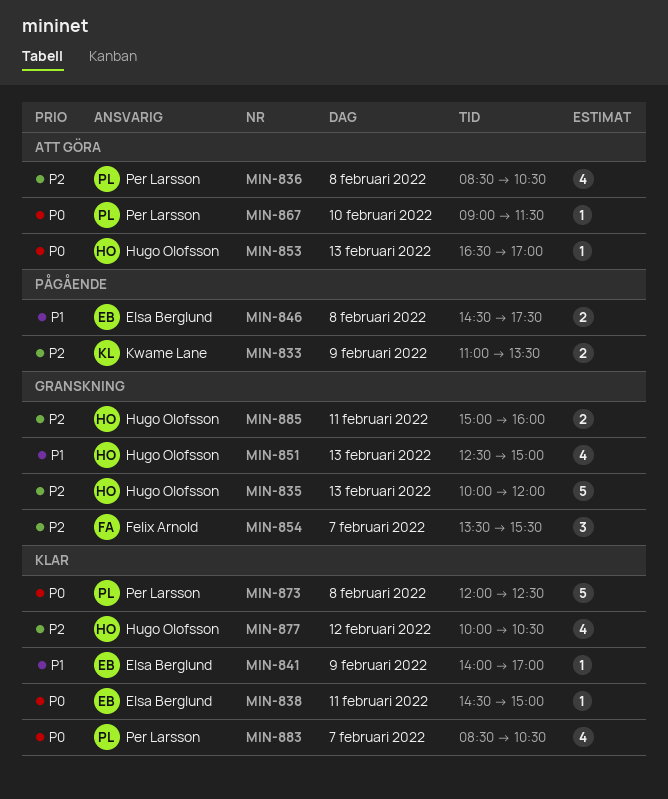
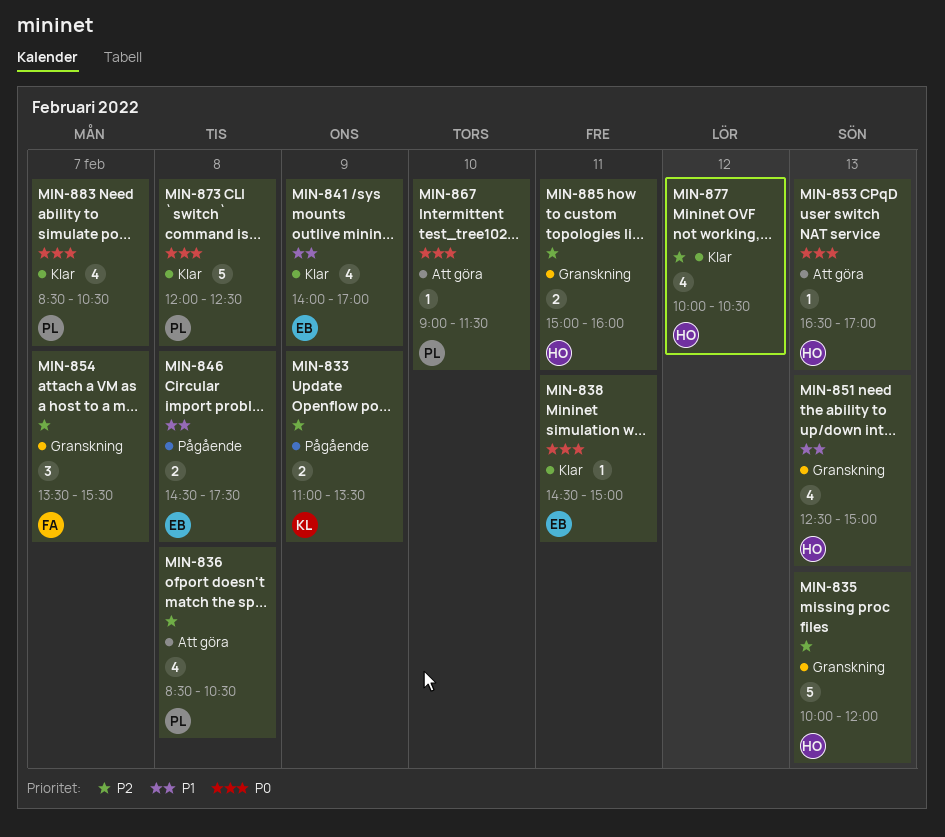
MIN-841, estimate: 1 -> 4

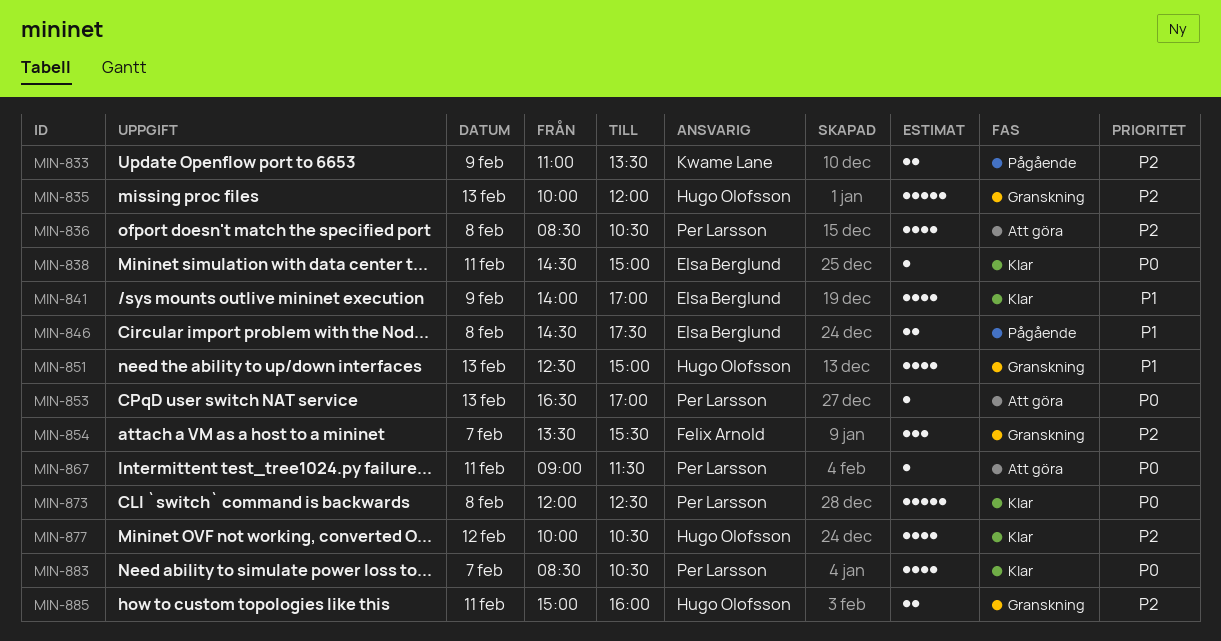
MIN-853, owner: Hugo Olofsson -> Per Larsson
MIN-867, day: Feb 10 -> Feb 11

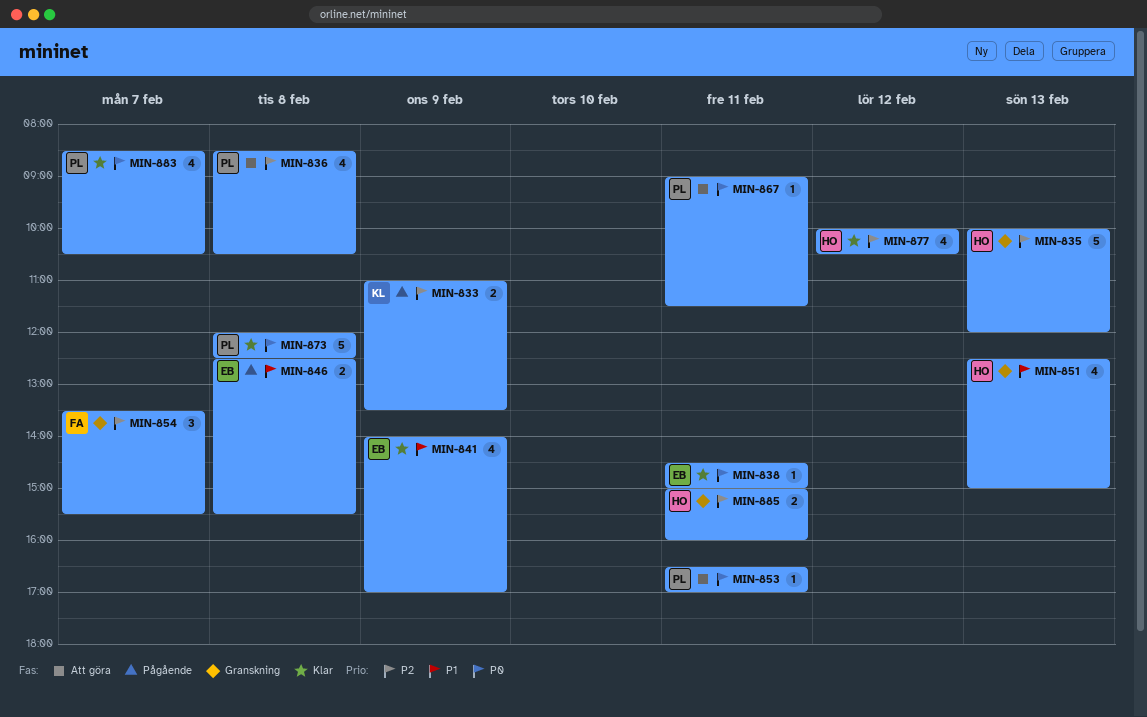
MIN-846, begins: 14:30 -> 12:30
MIN-846, ends: 17:30 -> 15:30
MIN-853, day: Feb 13 -> Feb 11

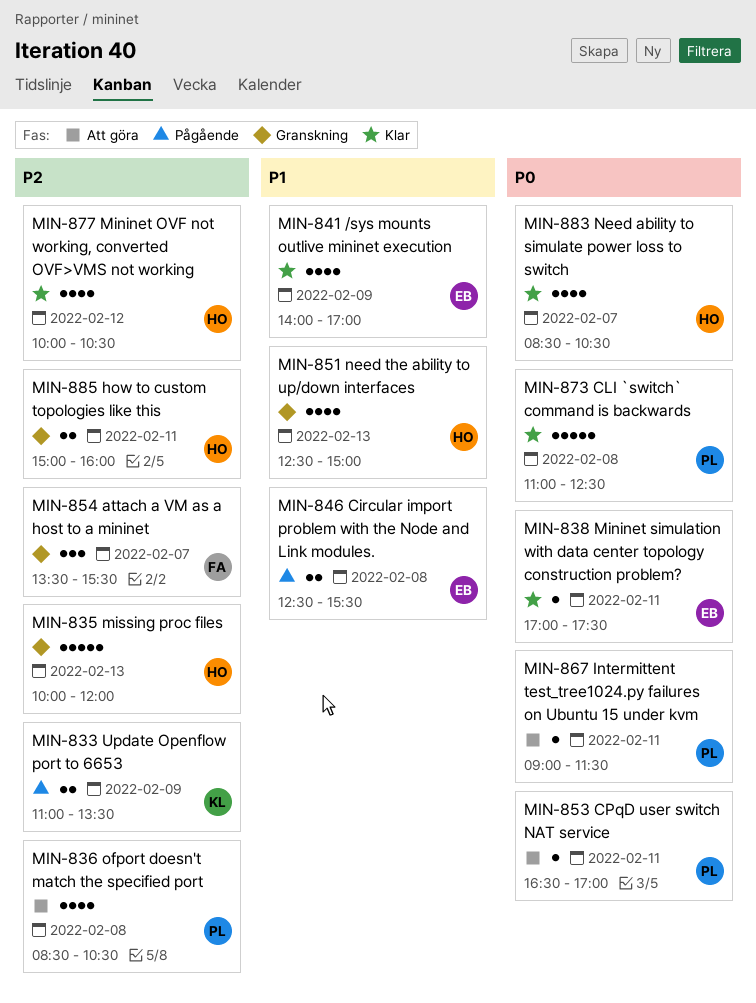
MIN-838, begins: 14:30 -> 17:00
MIN-838, ends: 15:00 -> 17:30
MIN-873, begins: 12:00 -> 11:00
MIN-883, owner: PL -> HO

